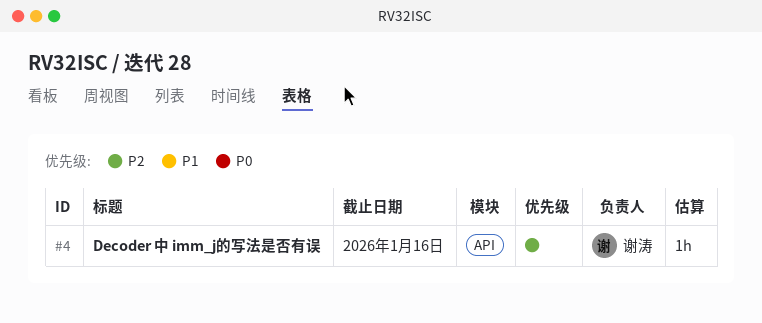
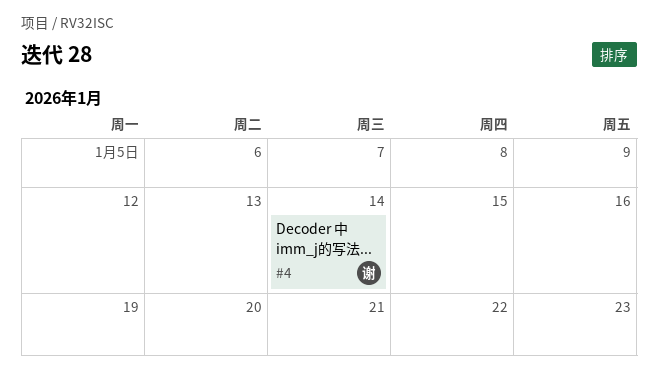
#4, due: Jan 16 -> Jan 14

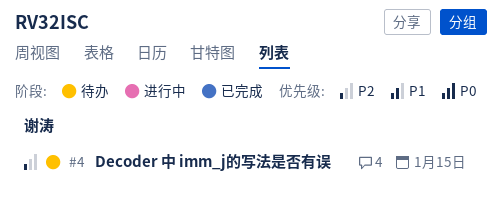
#4, due: Jan 14 -> Jan 15

